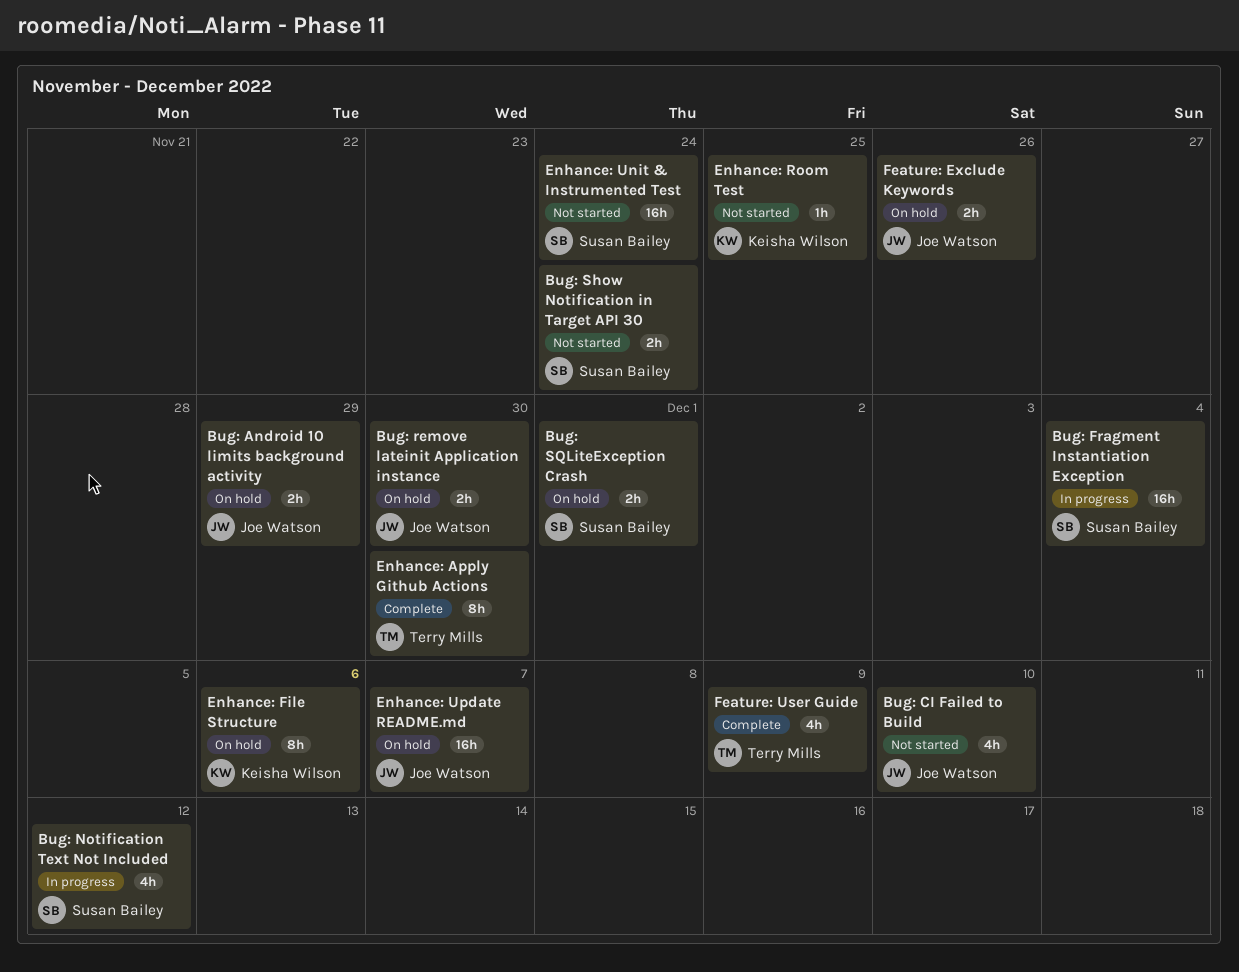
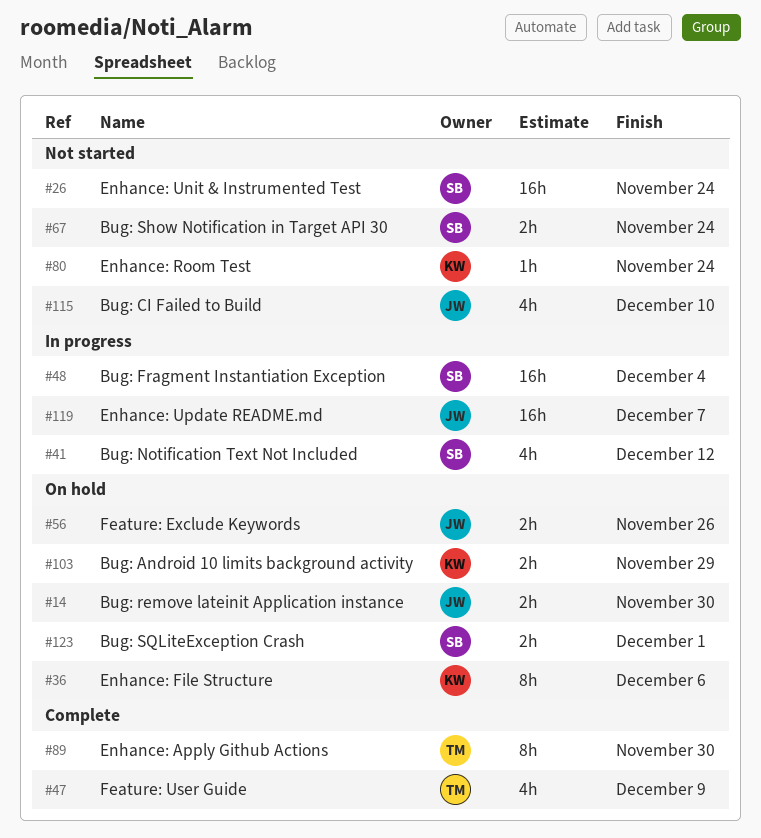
Bug: Android 10 limits background activity, owner: Joe Watson -> Keisha Wilson
Enhance: Room Test, due: Nov 25 -> Nov 24
Enhance: Update README.md, status: On hold -> In progress

